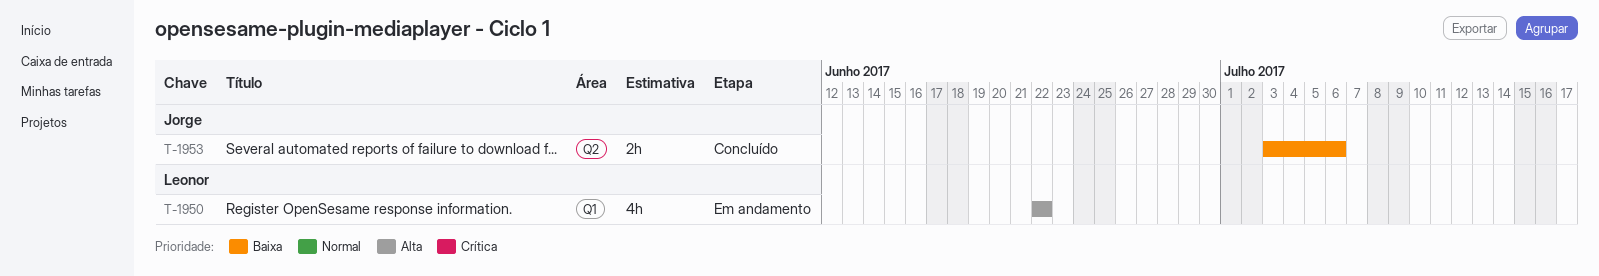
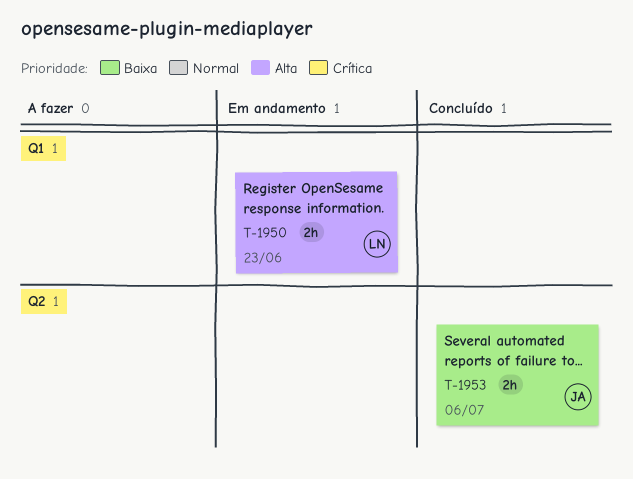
T-1950, estimate: 4h -> 2h
T-1950, due: Jun 22 -> Jun 23

